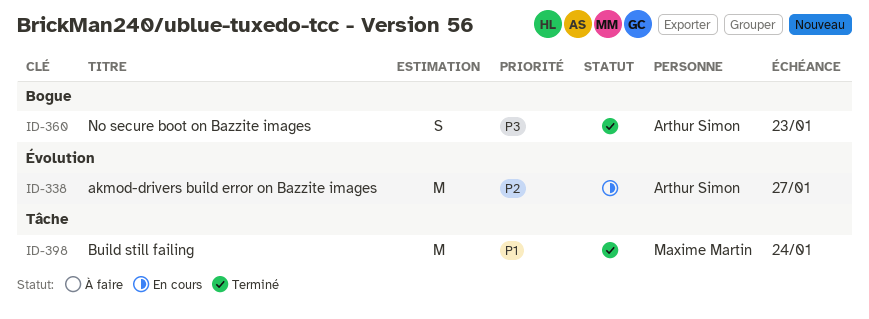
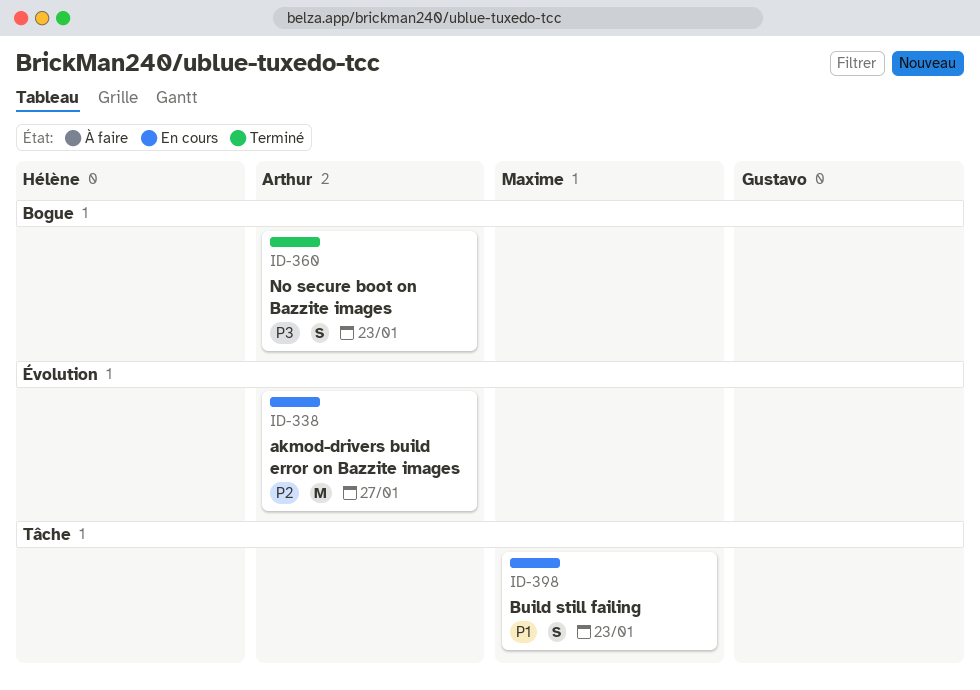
ID-398, status: Terminé -> En cours
ID-398, estimate: M -> S
ID-398, due: Jan 24 -> Jan 23

